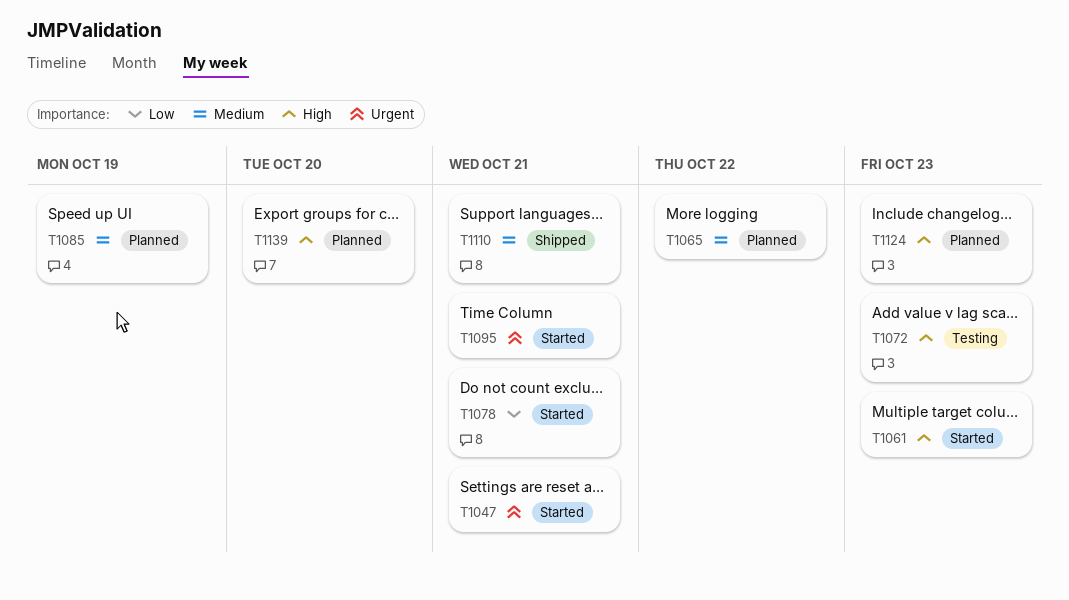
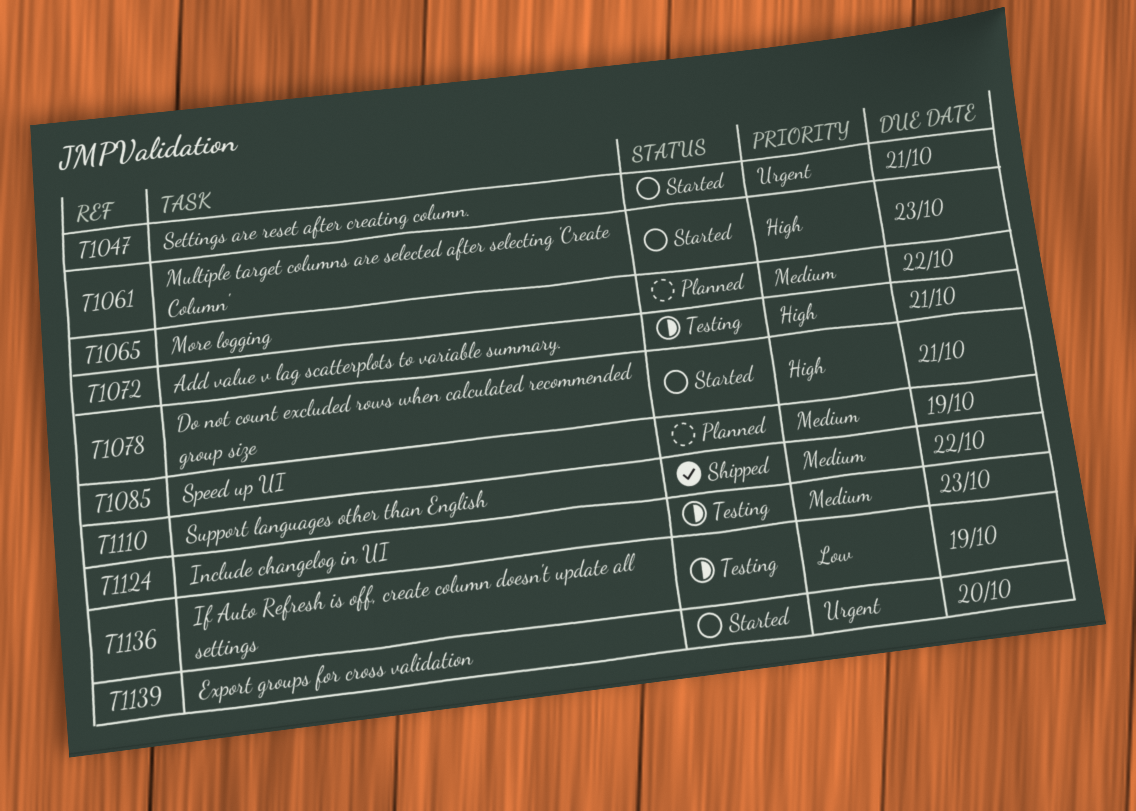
T1072, due: Oct 23 -> Oct 21
T1078, priority: Low -> High
T1095: present -> none
T1110, due: Oct 21 -> Oct 22
T1124, status: Planned -> Testing
T1124, priority: High -> Medium
T1136: none -> present
T1139, status: Planned -> Started
T1139, priority: High -> Urgent

